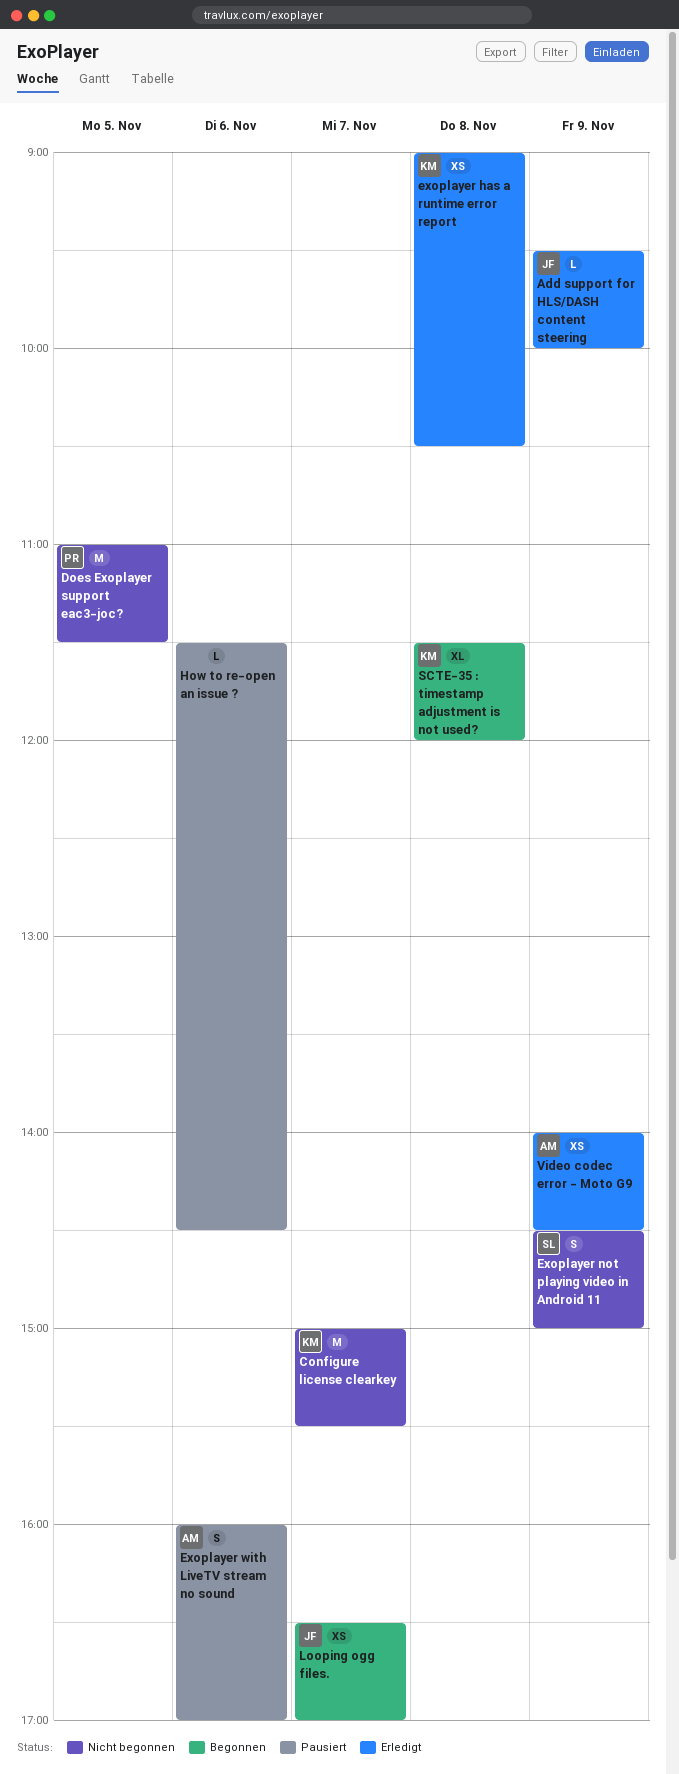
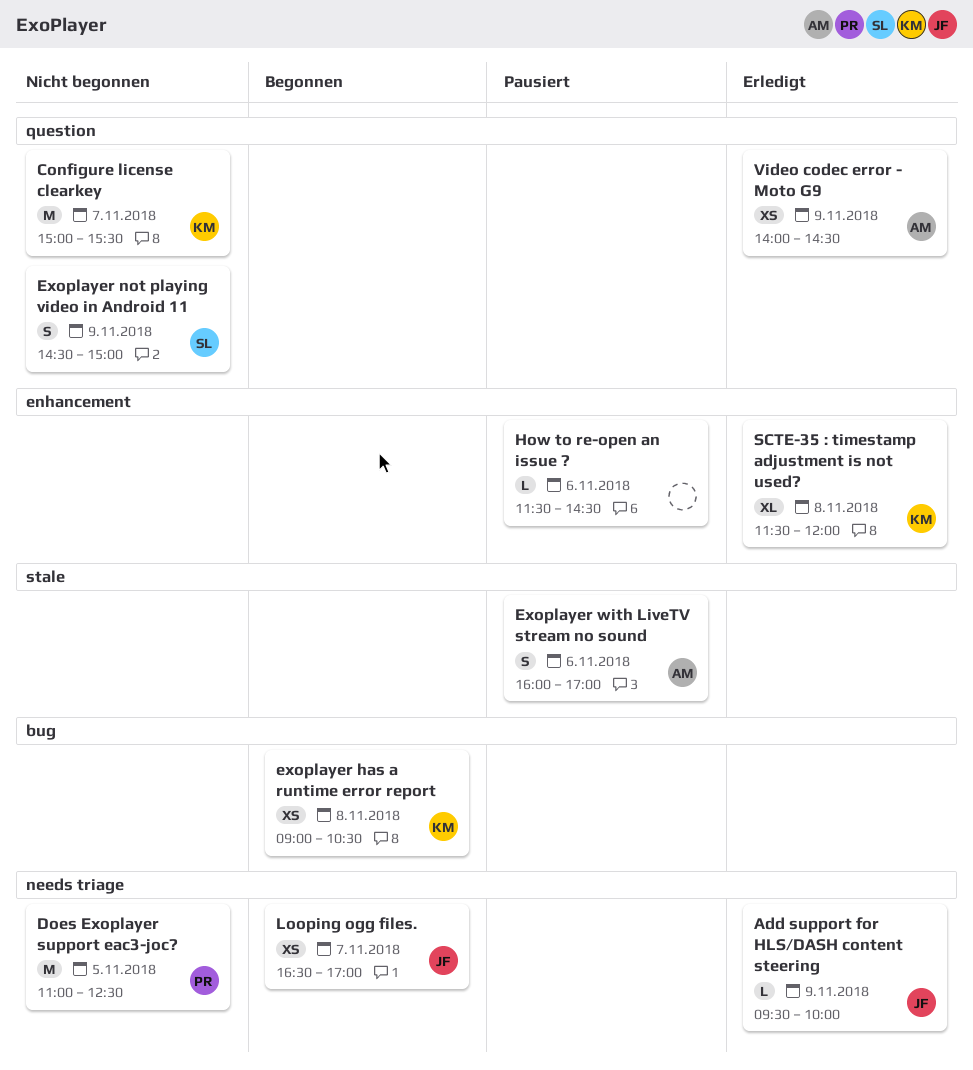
Does Exoplayer support eac3-joc?, ends: 11:30 -> 12:30
exoplayer has a runtime error report, status: Erledigt -> Begonnen
SCTE-35 : timestamp adjustment is not used?, status: Begonnen -> Erledigt

